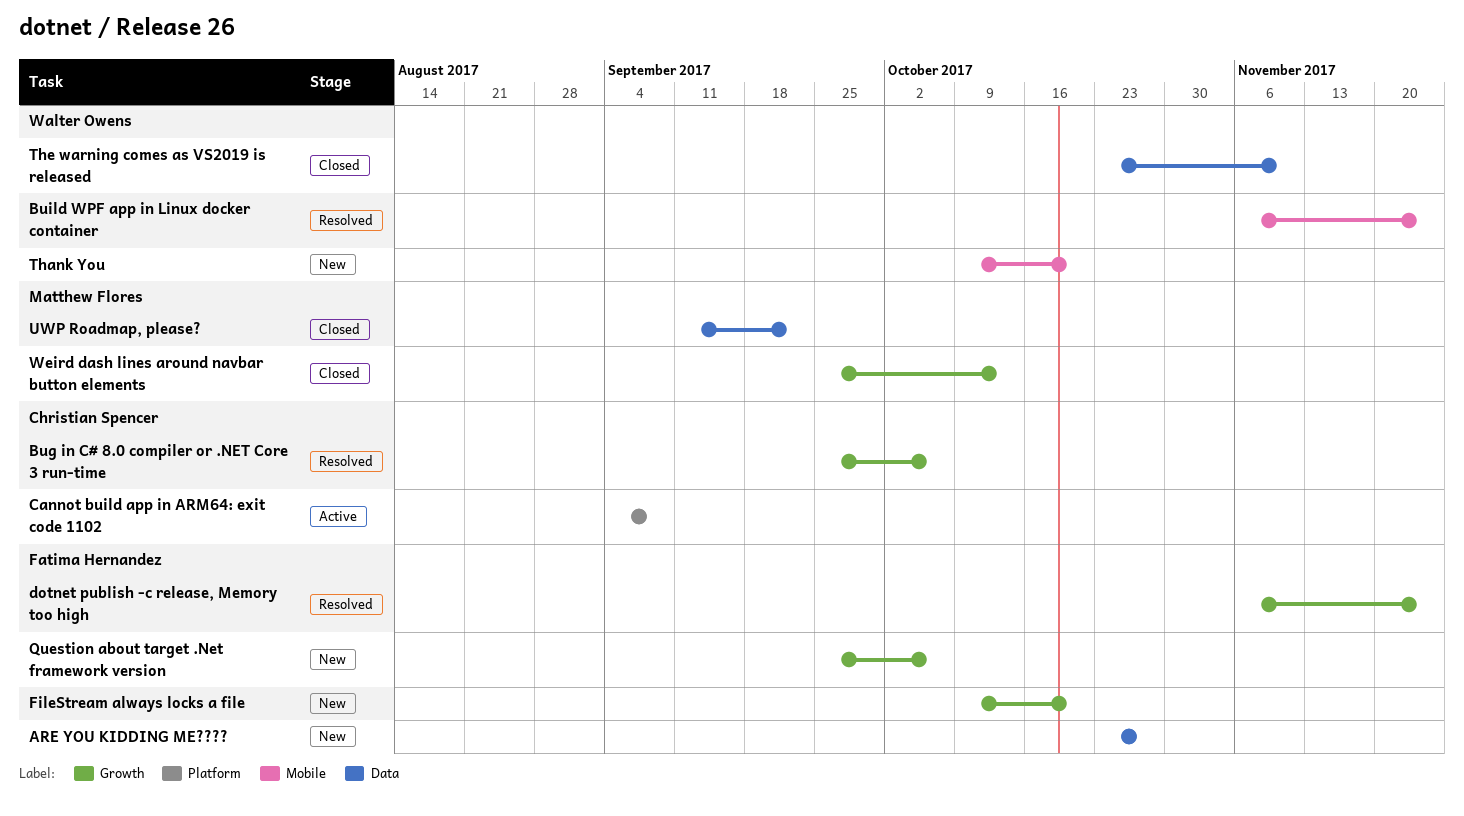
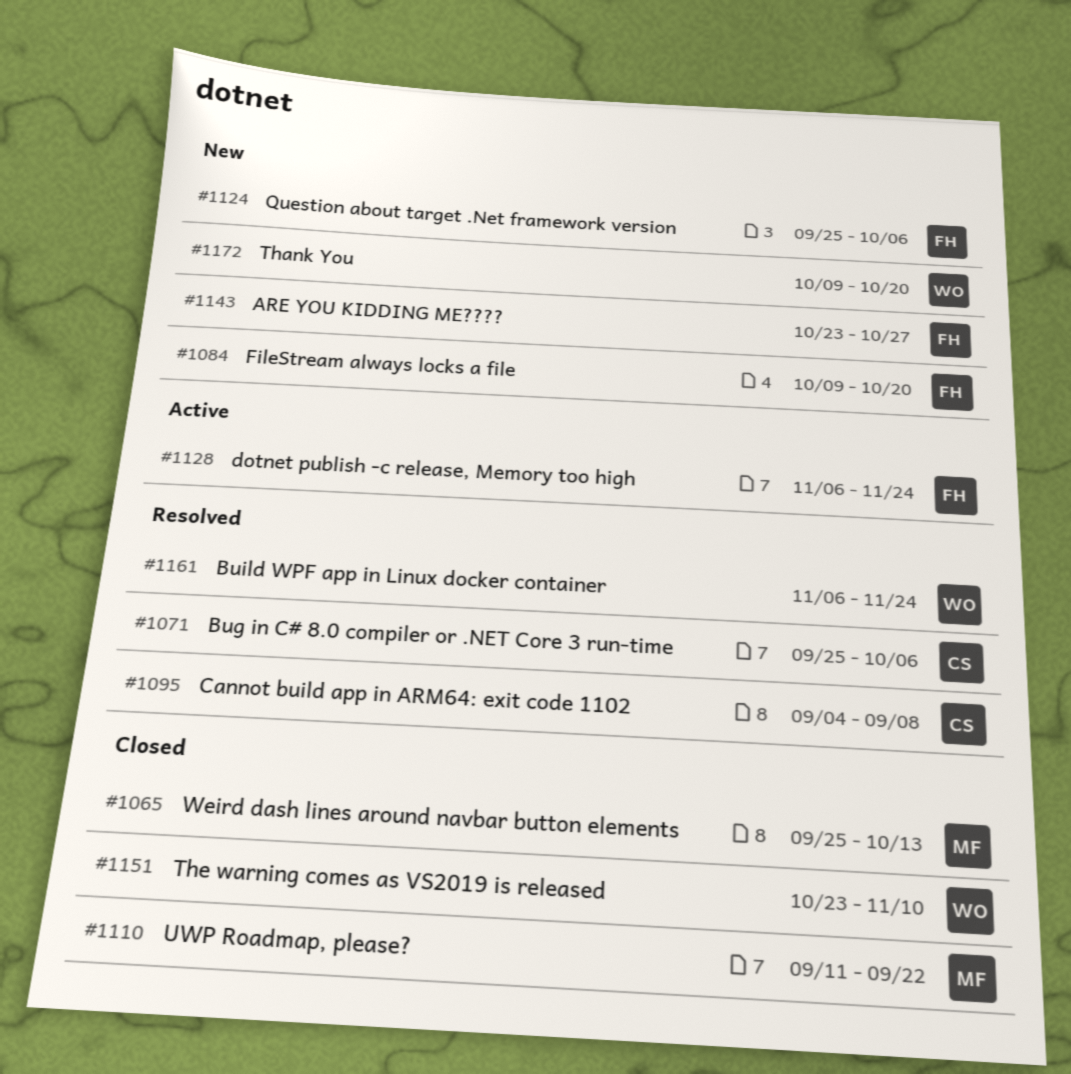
Cannot build app in ARM64: exit code 1102, status: Active -> Resolved
dotnet publish -c release, Memory too high, status: Resolved -> Active

